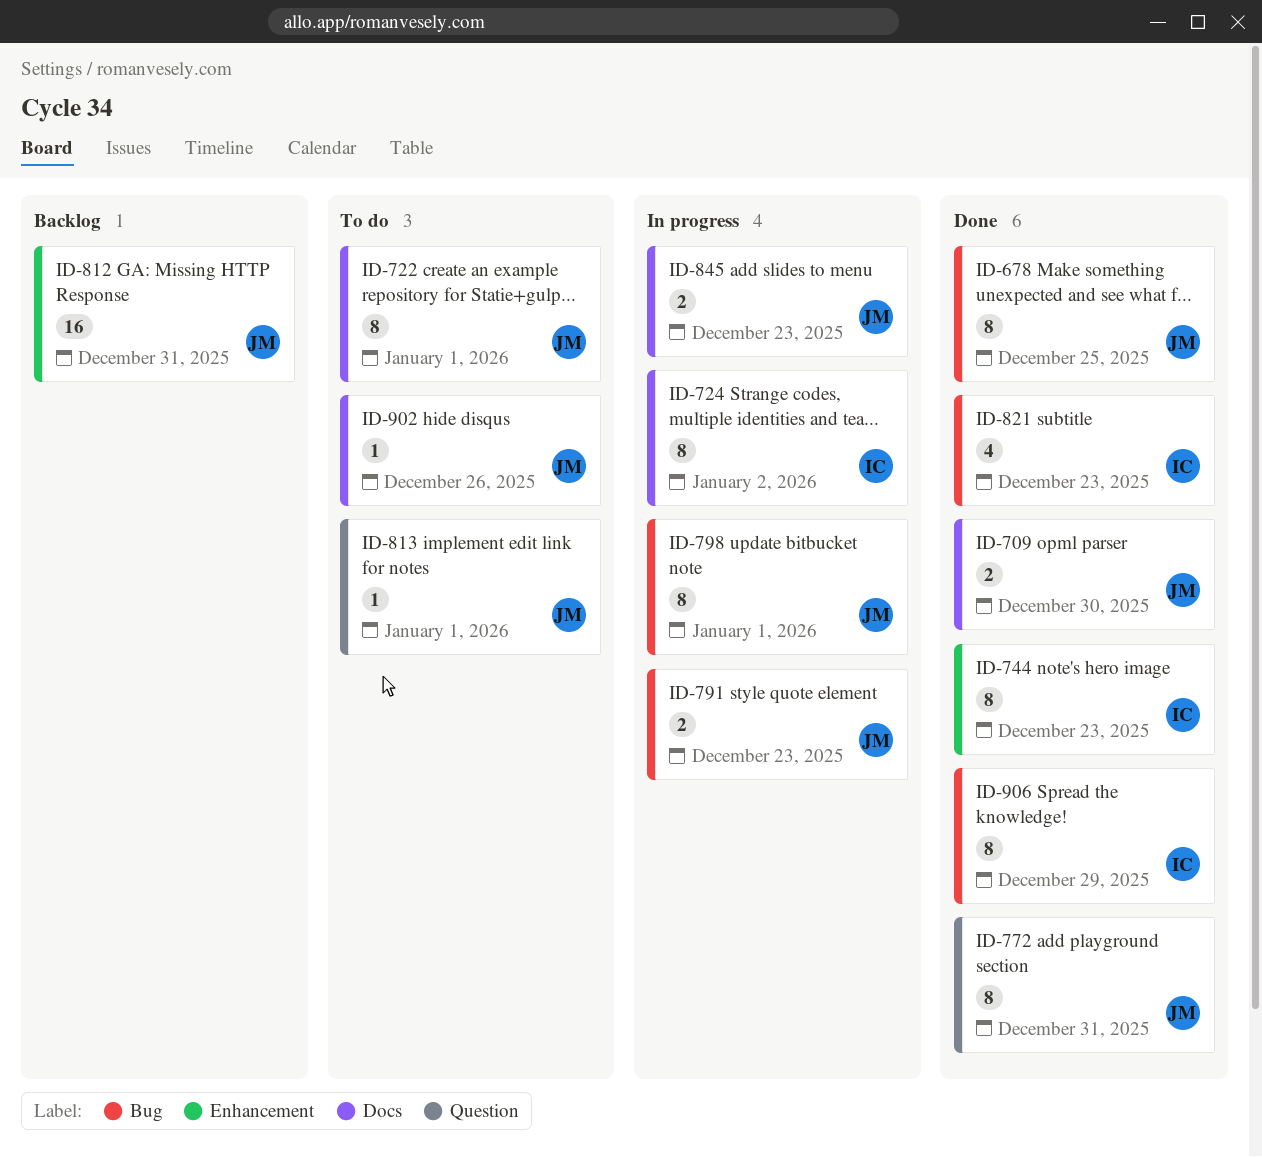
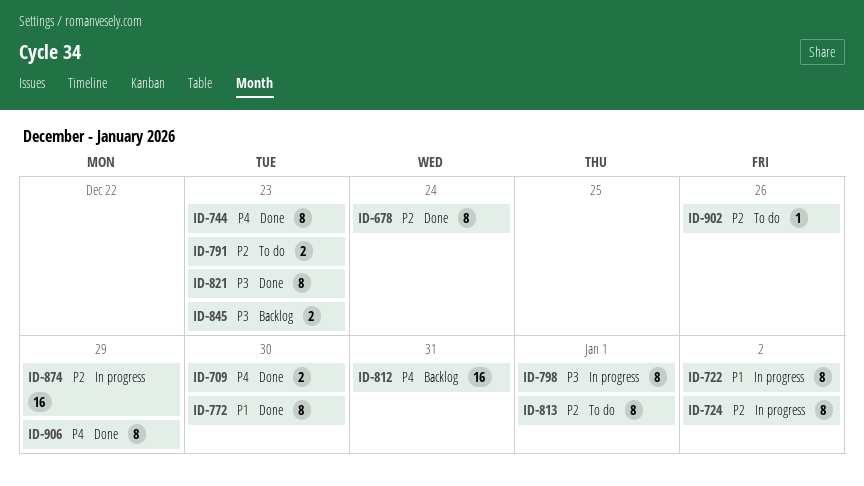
ID-678, due: Dec 25 -> Dec 24
ID-722, status: To do -> In progress
ID-722, due: Jan 1 -> Jan 2
ID-772, due: Dec 31 -> Dec 30
ID-791, status: In progress -> To do
ID-813, estimate: 1 -> 8
ID-821, estimate: 4 -> 8
ID-845, status: In progress -> Backlog
ID-874: none -> present

